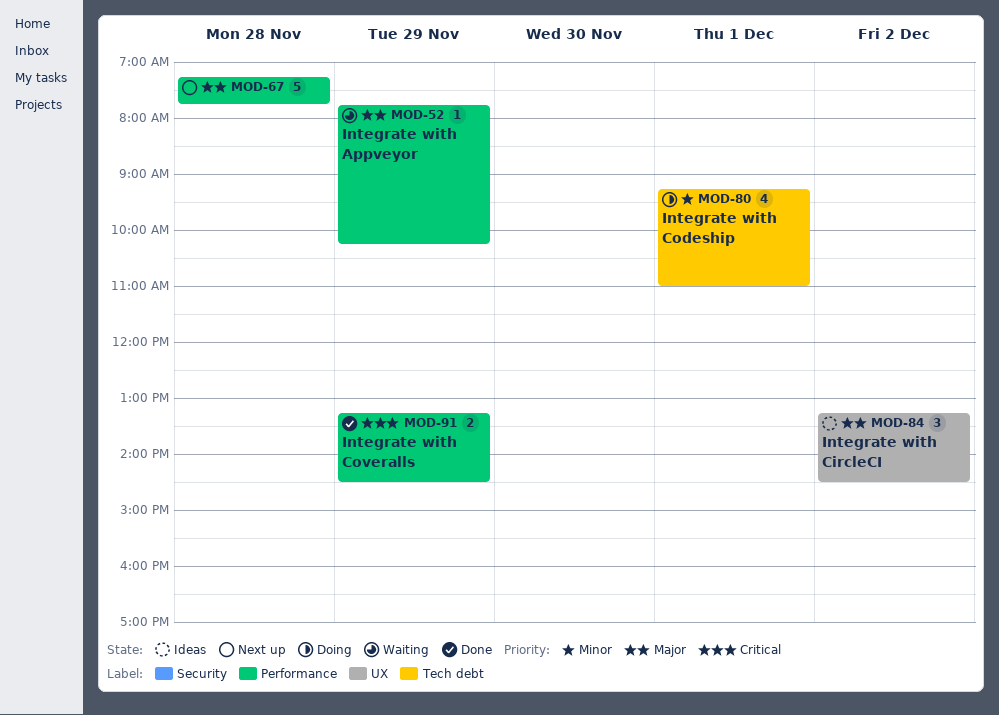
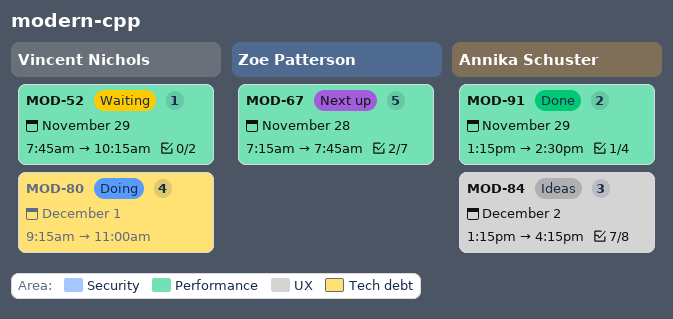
MOD-84, ends: 14:30 -> 16:15

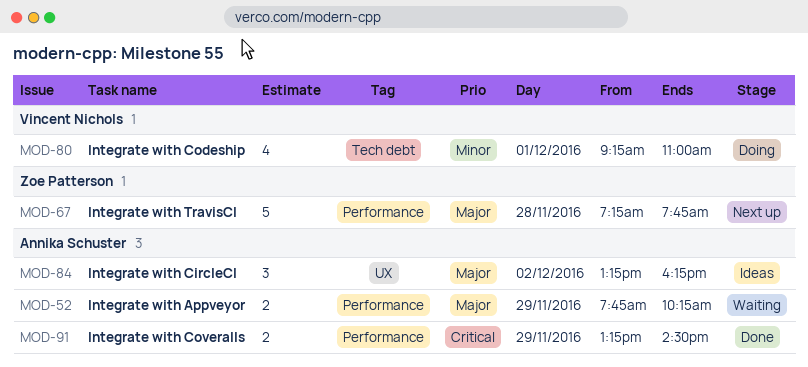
MOD-52, owner: Vincent Nichols -> Annika Schuster
MOD-52, estimate: 1 -> 2

